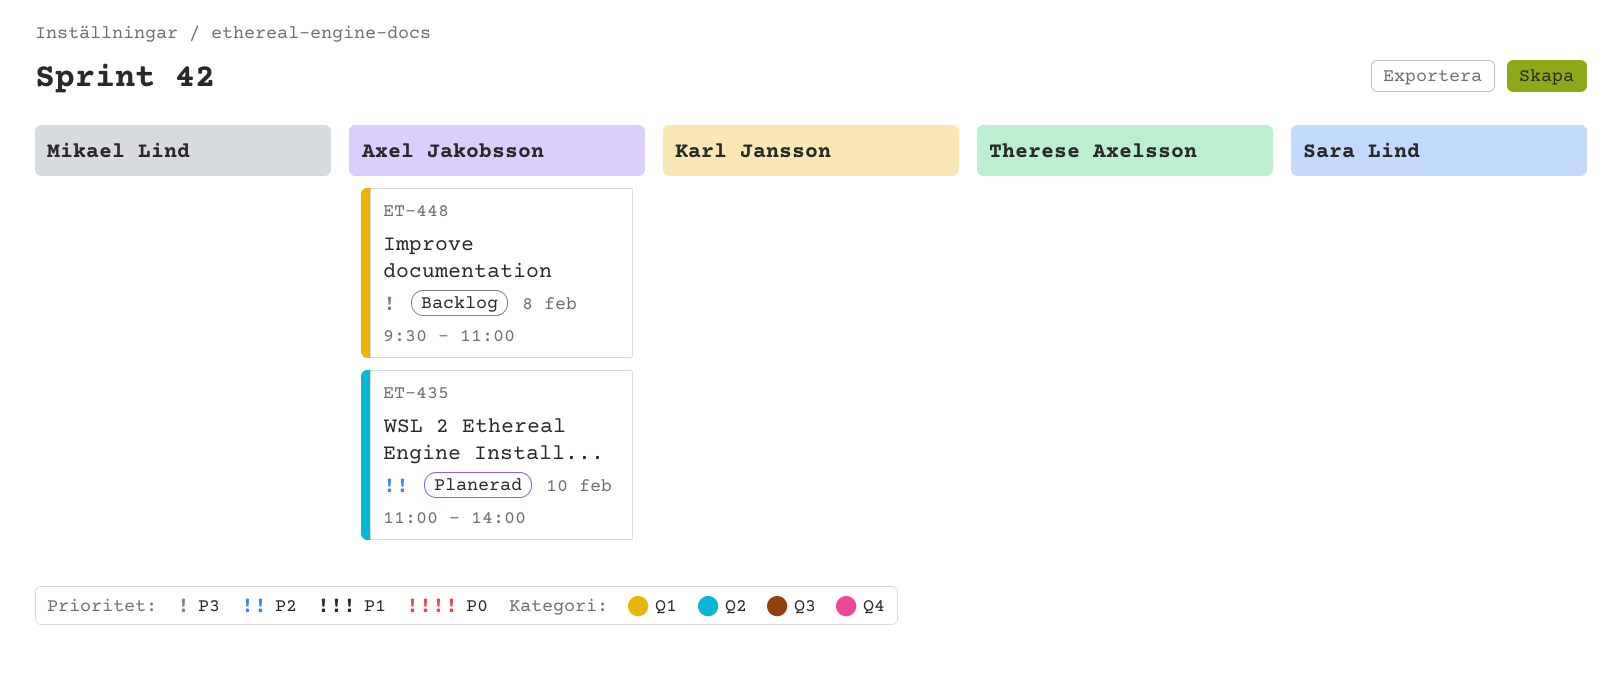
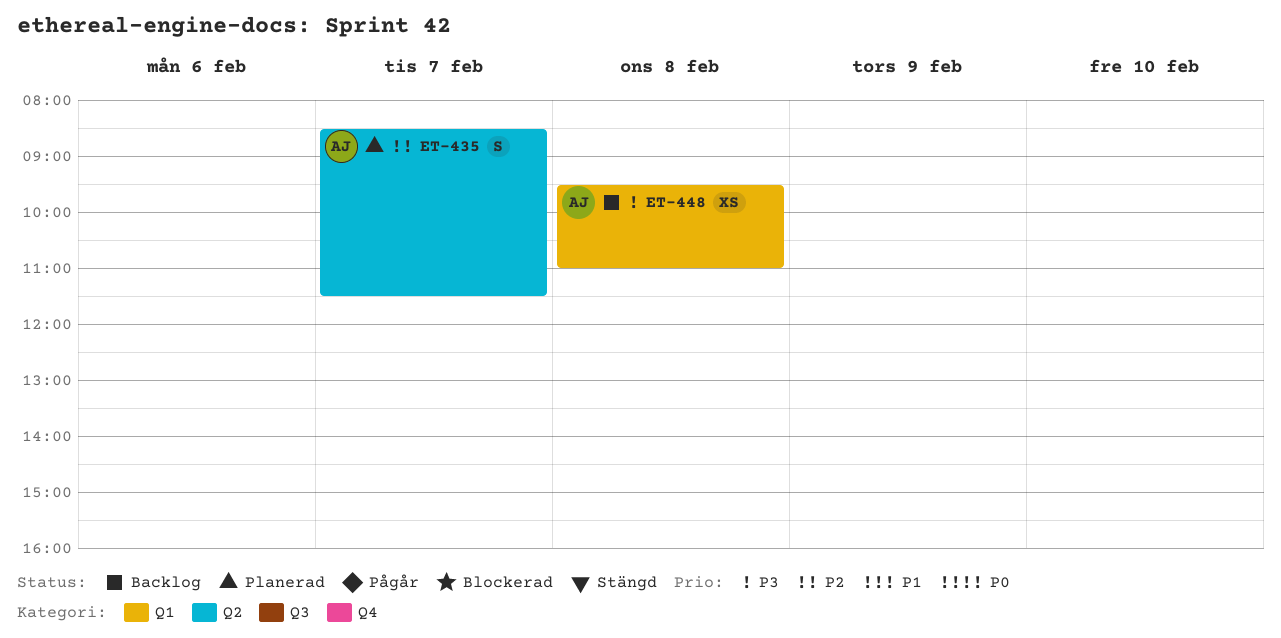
ET-435, day: Feb 10 -> Feb 7
ET-435, begins: 11:00 -> 08:30
ET-435, ends: 14:00 -> 11:30

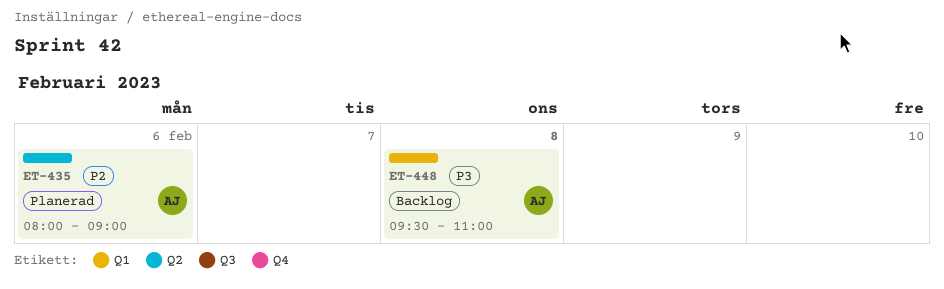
ET-435, day: Feb 7 -> Feb 6
ET-435, begins: 08:30 -> 08:00
ET-435, ends: 11:30 -> 09:00

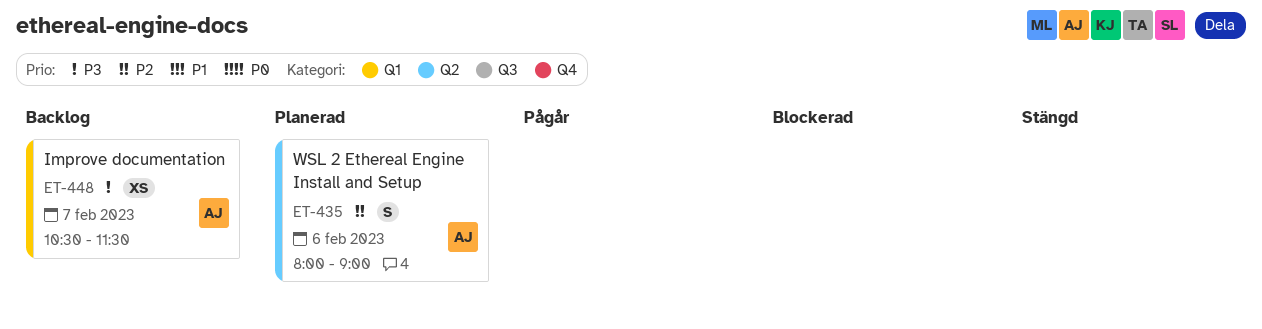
ET-448, day: Feb 8 -> Feb 7
ET-448, begins: 09:30 -> 10:30
ET-448, ends: 11:00 -> 11:30

